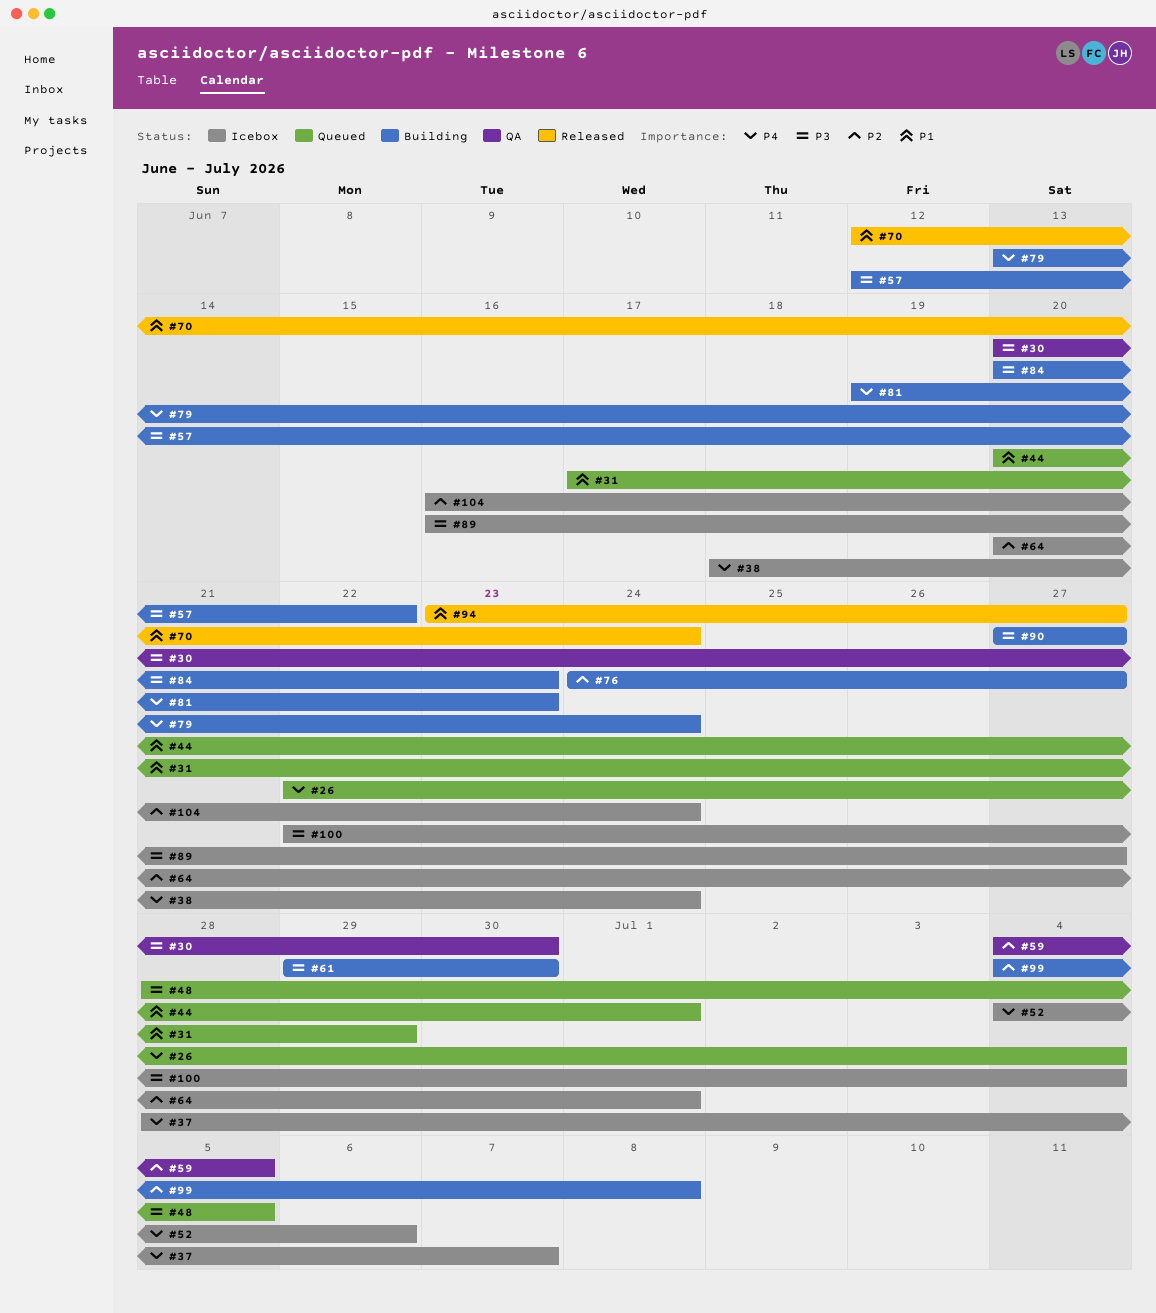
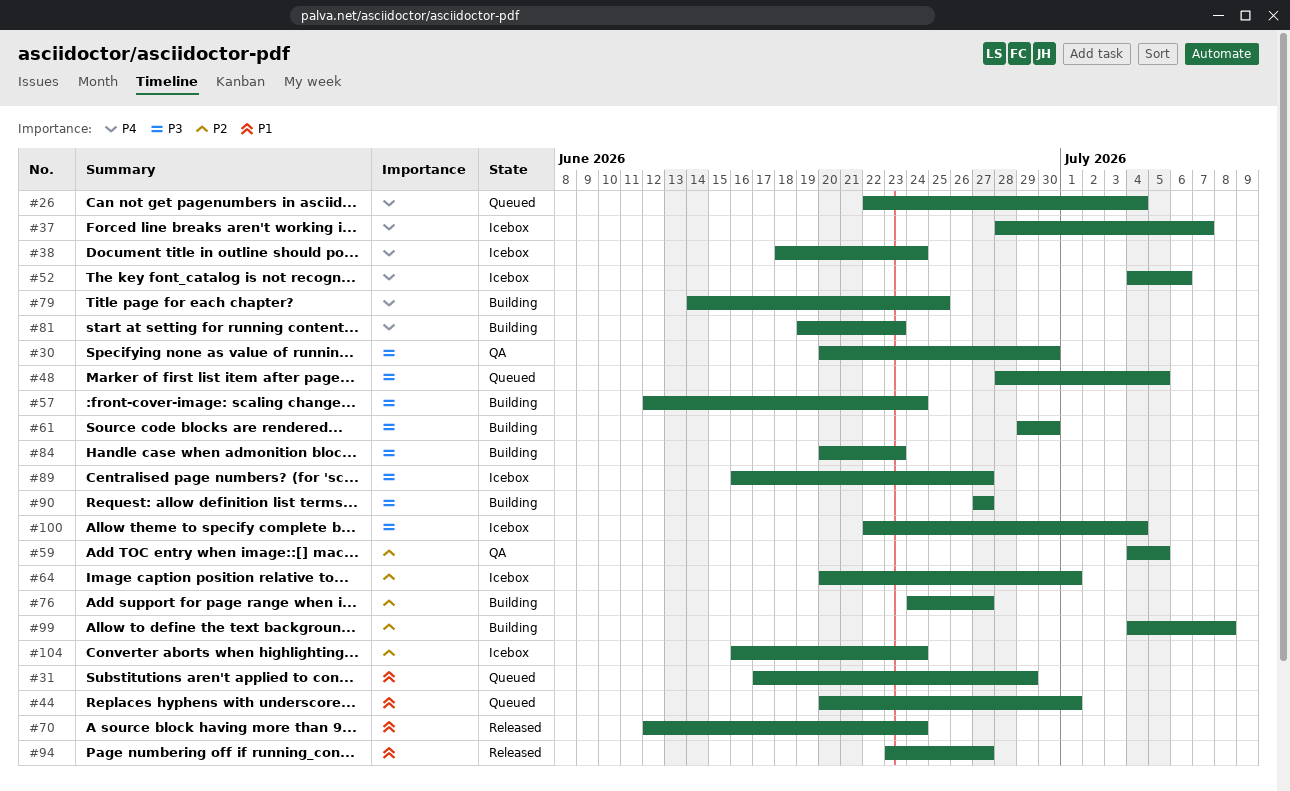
#57, due: Jun 22 -> Jun 24
#79, start: Jun 13 -> Jun 14
#79, due: Jun 24 -> Jun 25

